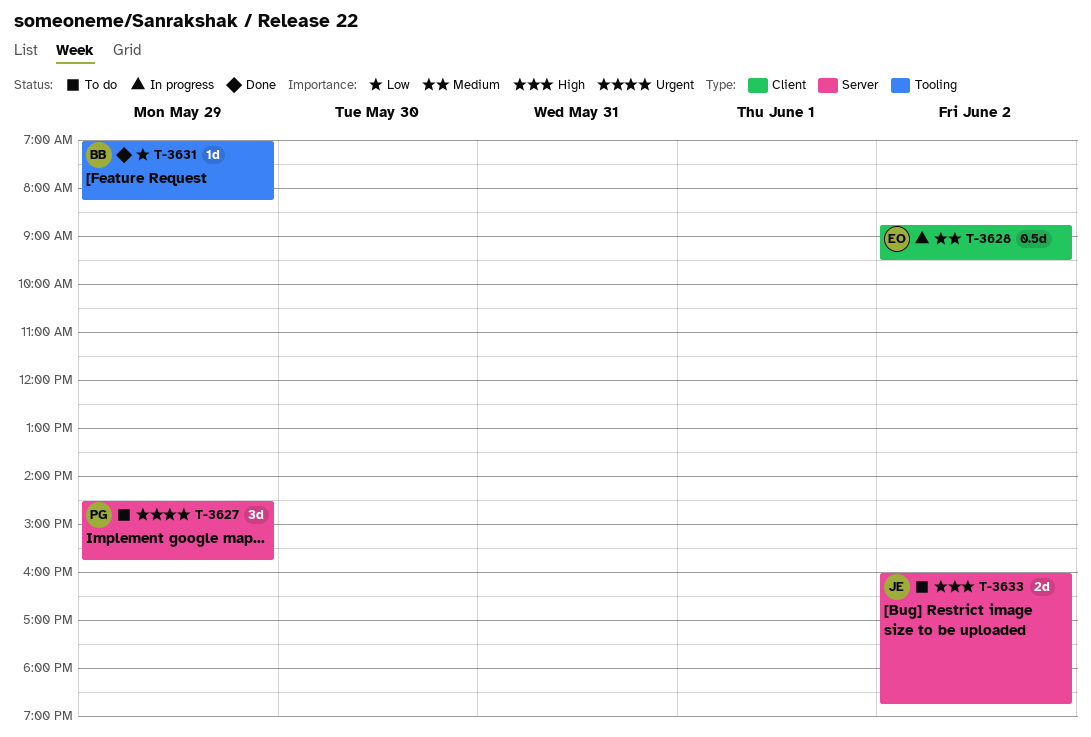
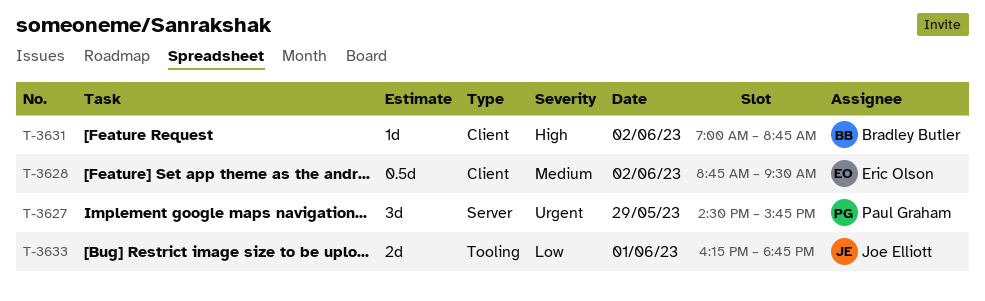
T-3631, priority: Low -> High
T-3631, label: Tooling -> Client
T-3631, day: May 29 -> Jun 2
T-3631, ends: 08:15 -> 08:45
T-3633, priority: High -> Low
T-3633, label: Server -> Tooling
T-3633, day: Jun 2 -> Jun 1
T-3633, begins: 16:00 -> 16:15

